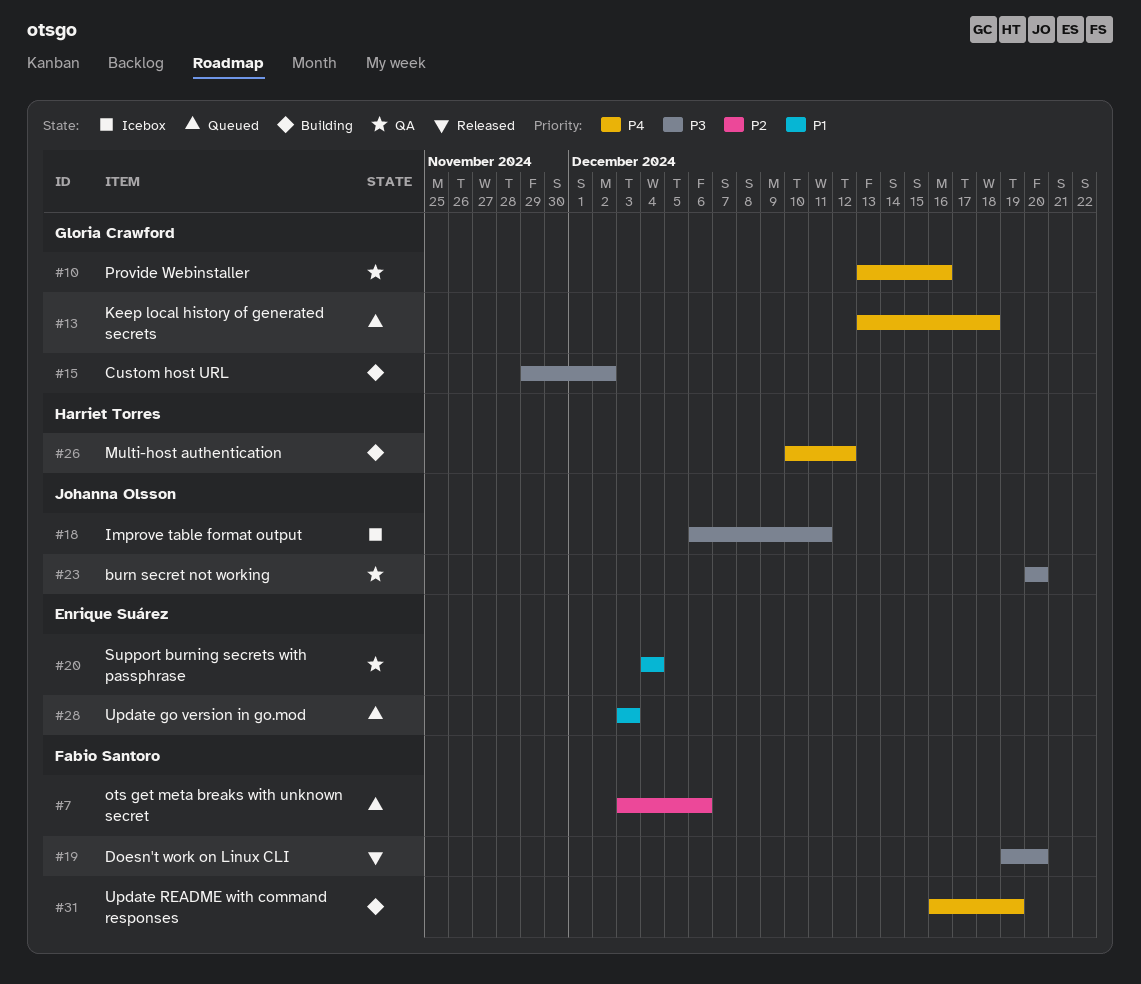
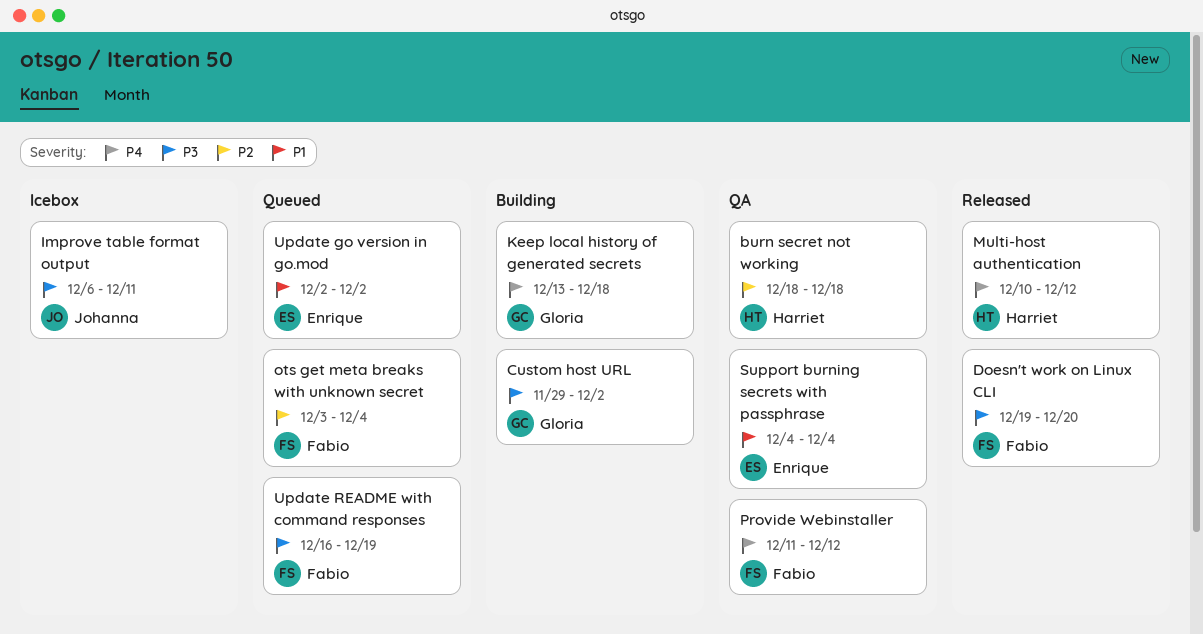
burn secret not working, owner: Johanna Olsson -> Harriet Torres
burn secret not working, priority: P3 -> P2
burn secret not working, start: Dec 20 -> Dec 18
burn secret not working, due: Dec 20 -> Dec 18
Keep local history of generated secrets, status: Queued -> Building
Multi-host authentication, status: Building -> Released
ots get meta breaks with unknown secret, due: Dec 6 -> Dec 4
Provide Webinstaller, owner: Gloria Crawford -> Fabio Santoro
Provide Webinstaller, start: Dec 13 -> Dec 11
Provide Webinstaller, due: Dec 16 -> Dec 12
Update go version in go.mod, start: Dec 3 -> Dec 2
Update go version in go.mod, due: Dec 3 -> Dec 2
Update README with command responses, status: Building -> Queued
Update README with command responses, priority: P4 -> P3

